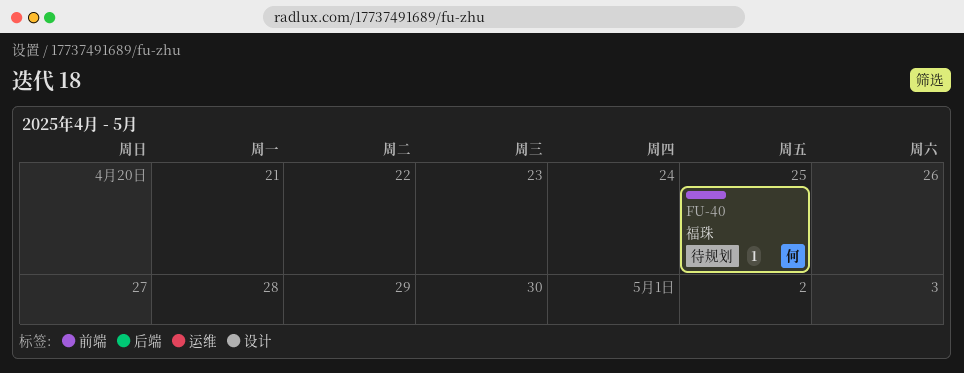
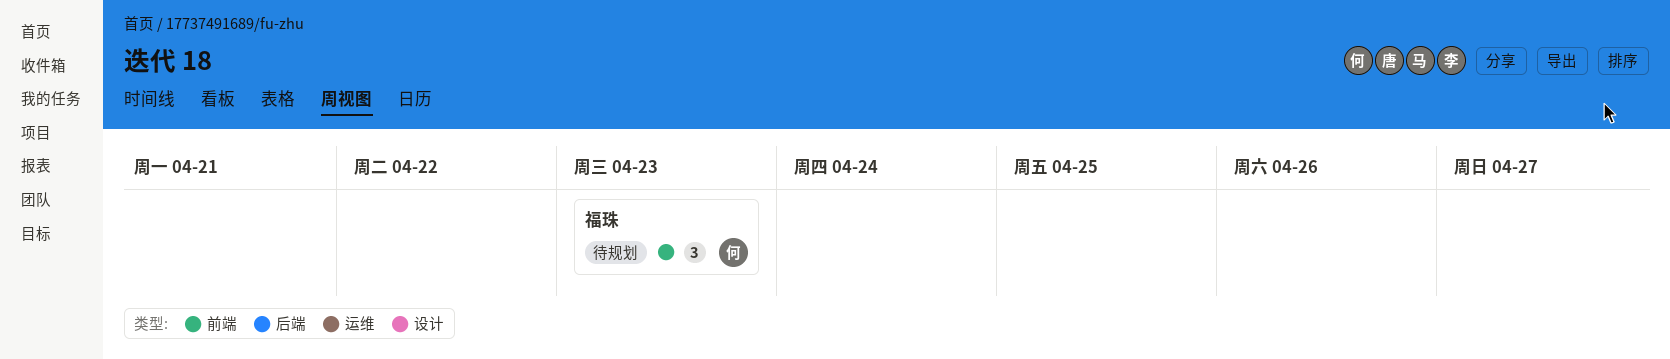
福珠, estimate: 1 -> 3
福珠, due: Apr 25 -> Apr 23

